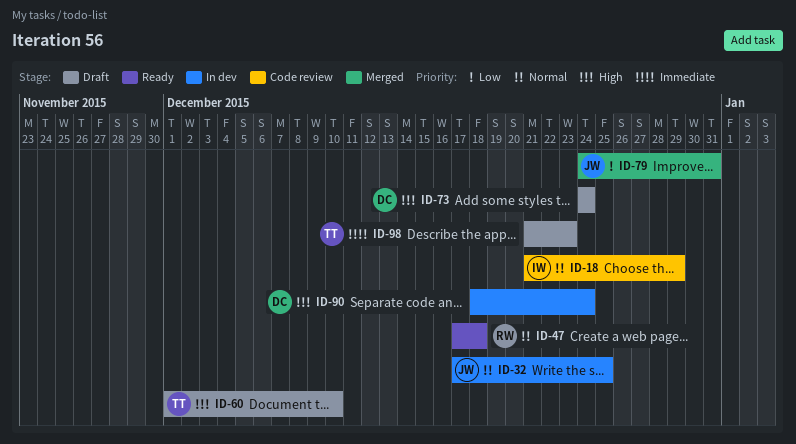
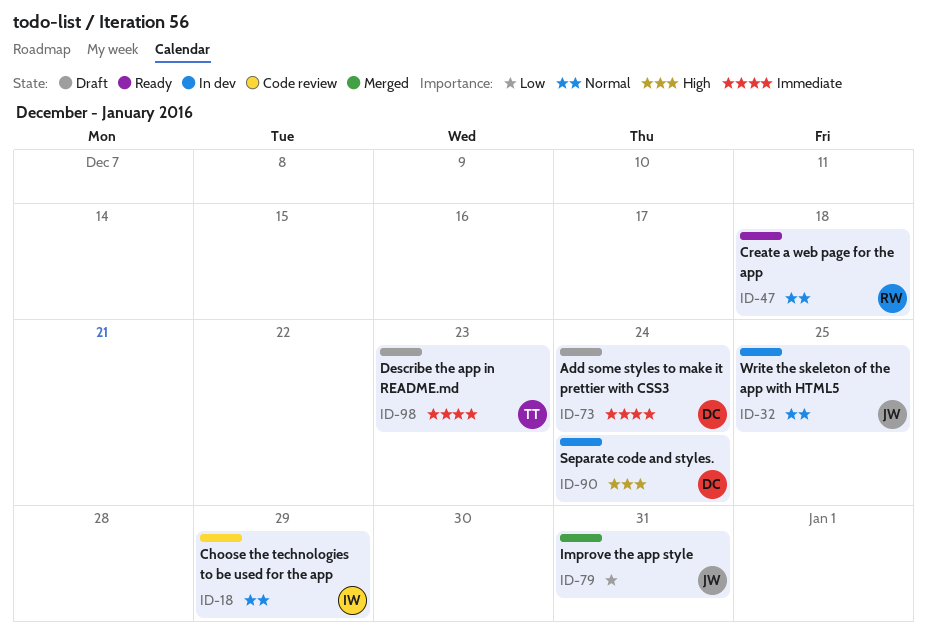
ID-60: present -> none
ID-73, priority: High -> Immediate

